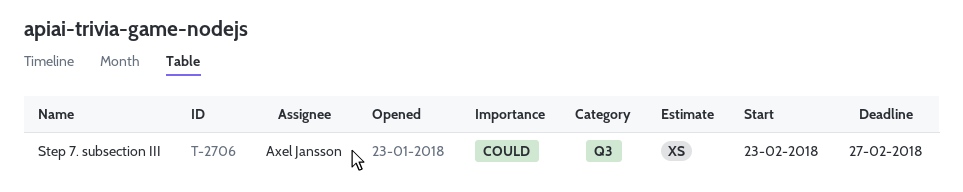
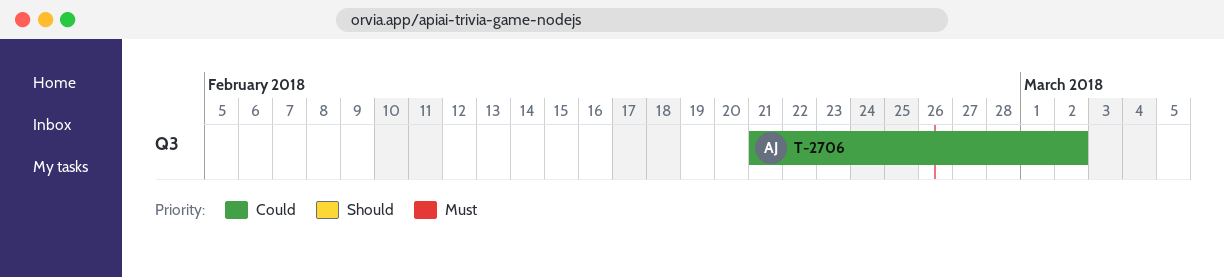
T-2706, start: Feb 23 -> Feb 21
T-2706, due: Feb 27 -> Mar 2

